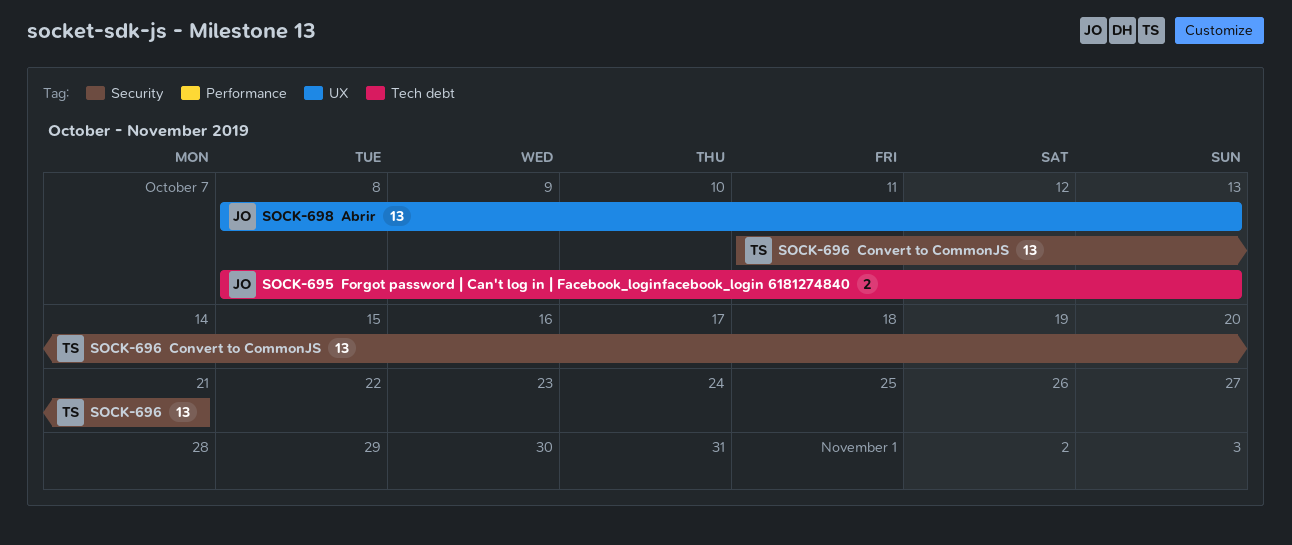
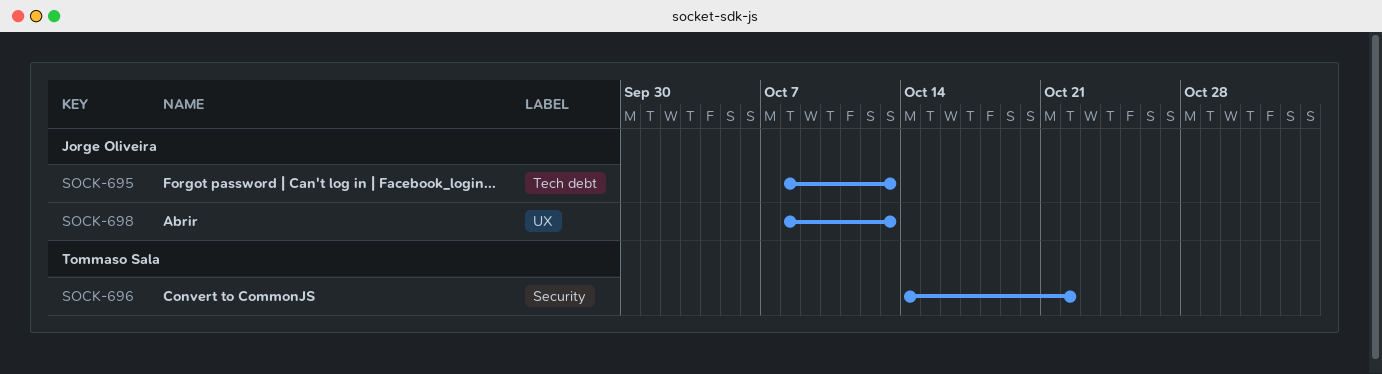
SOCK-696, start: Oct 11 -> Oct 14
SOCK-696, due: Oct 21 -> Oct 22

